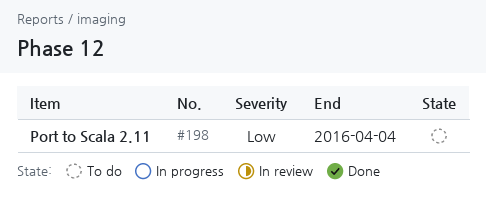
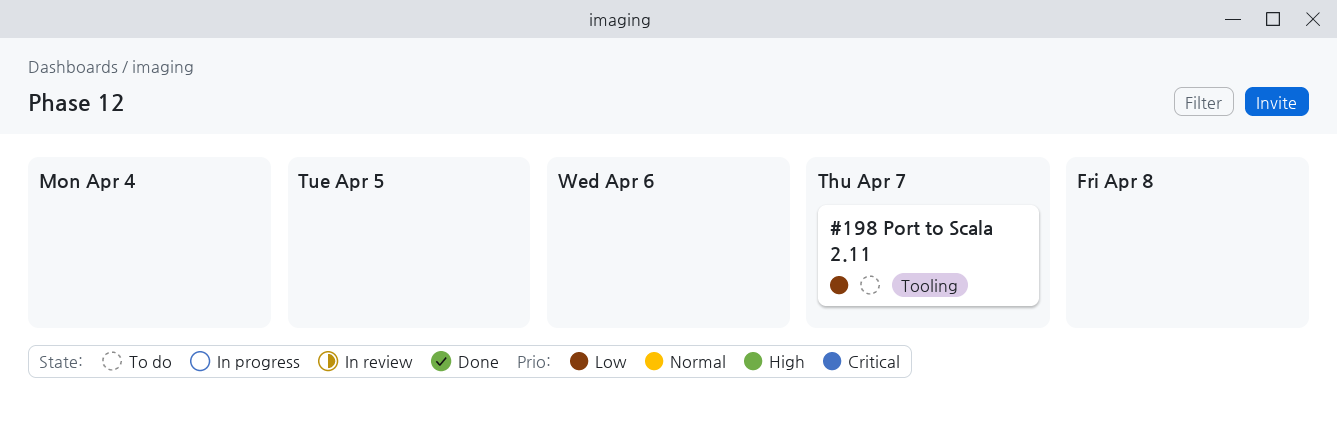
#198, due: Apr 4 -> Apr 7

